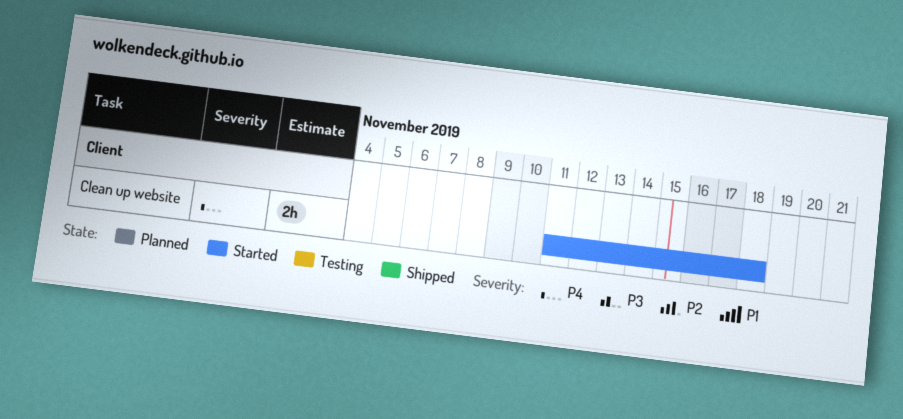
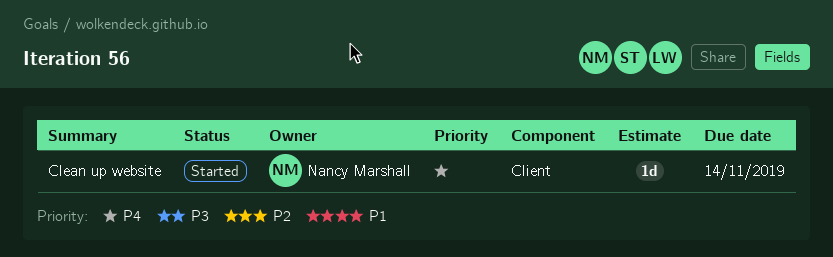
Clean up website, estimate: 2h -> 1d
Clean up website, due: Nov 18 -> Nov 14

